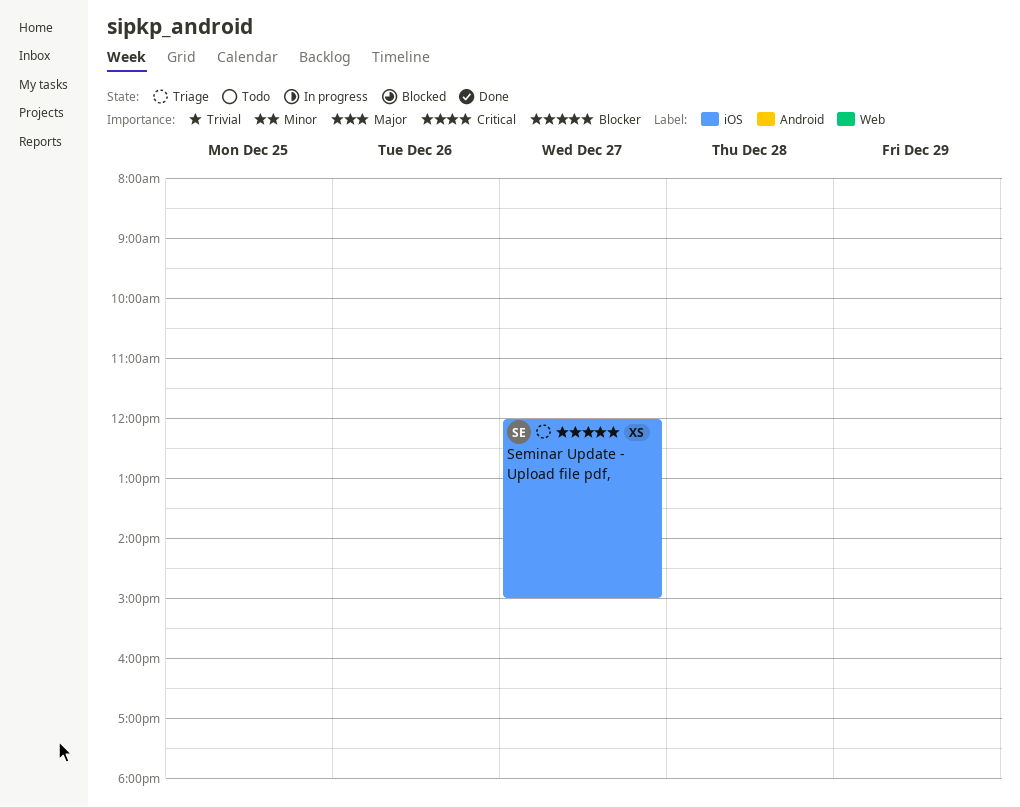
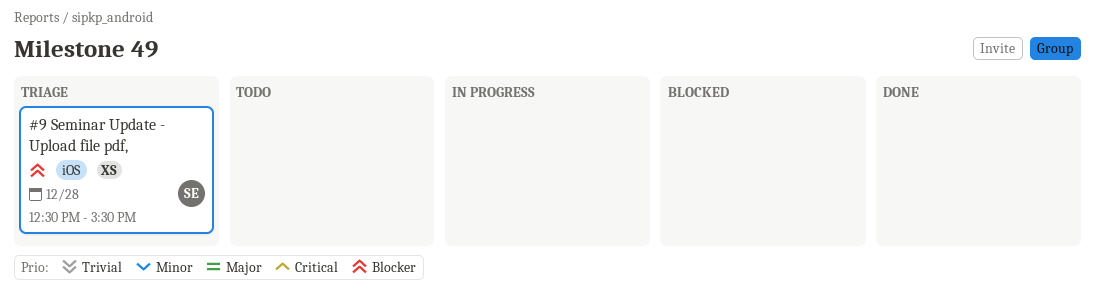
Seminar Update - Upload file pdf,, day: Dec 27 -> Dec 28
Seminar Update - Upload file pdf,, begins: 12:00 -> 12:30
Seminar Update - Upload file pdf,, ends: 15:00 -> 15:30

